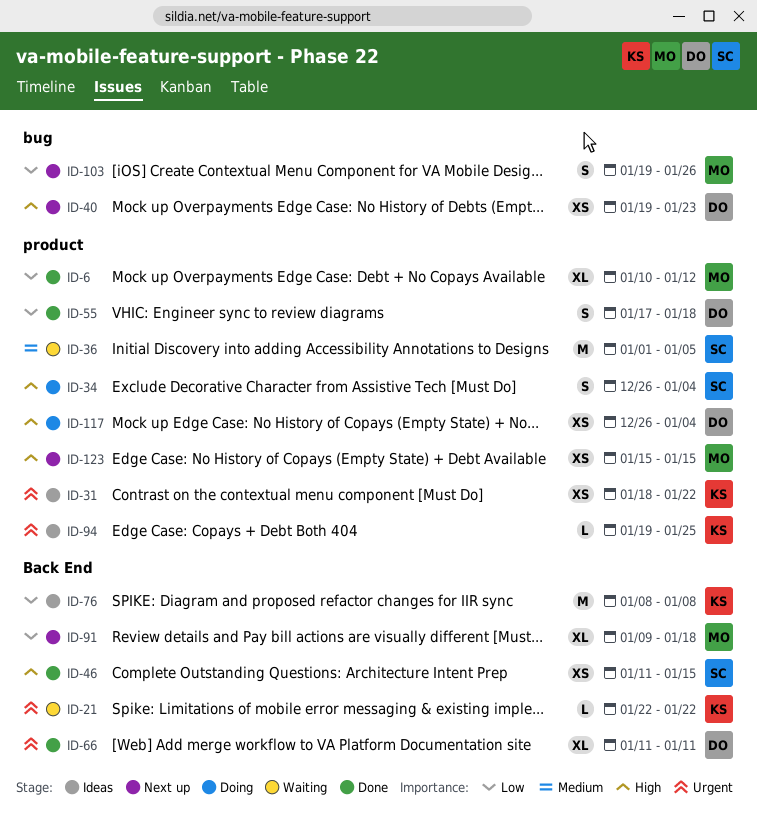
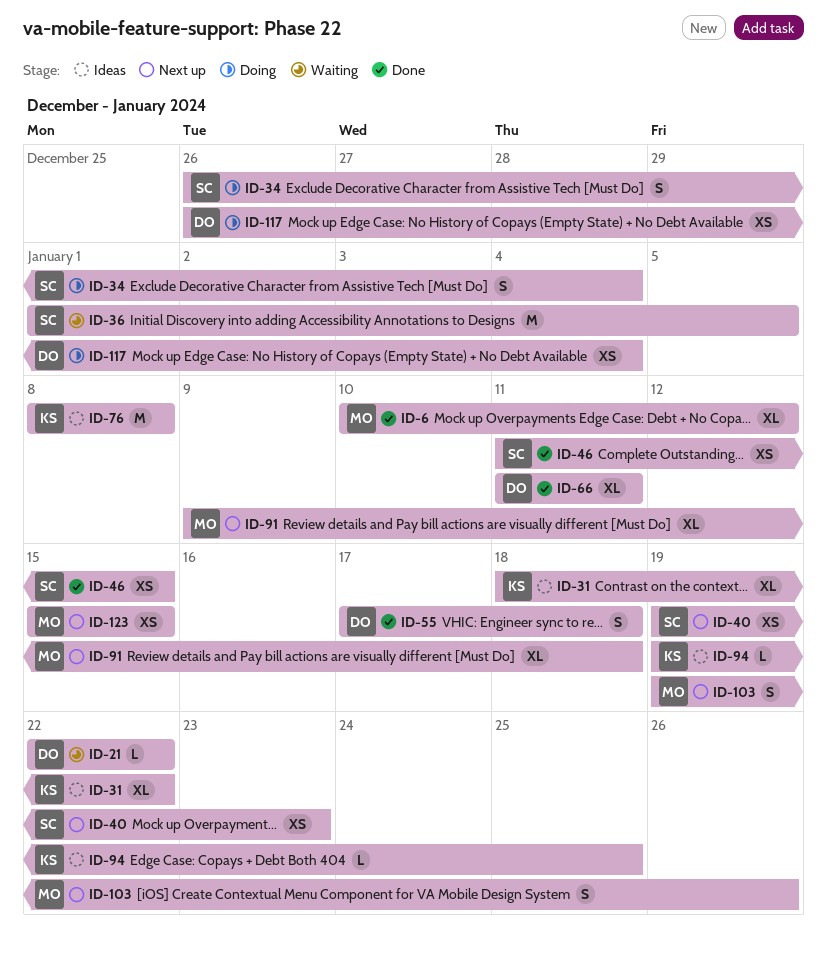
ID-21, owner: KS -> DO
ID-31, estimate: XS -> XL
ID-40, owner: DO -> SC

